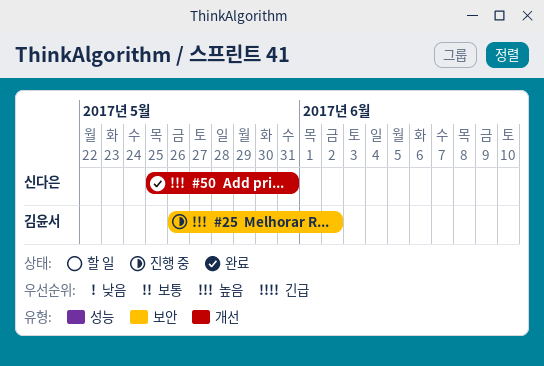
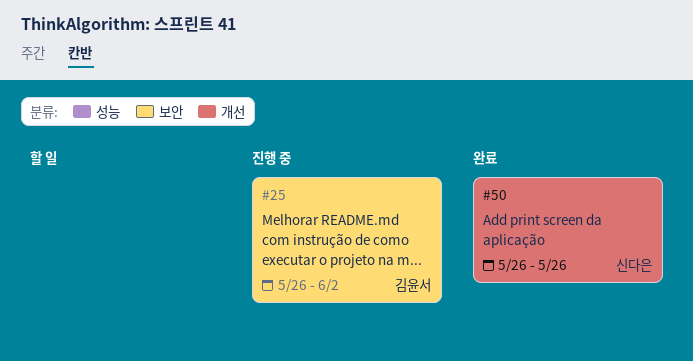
#50, start: May 25 -> May 26
#50, due: May 31 -> May 26

